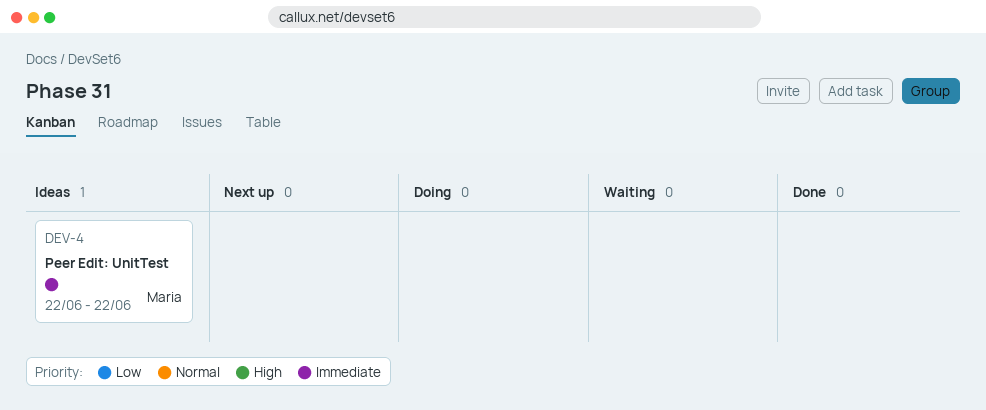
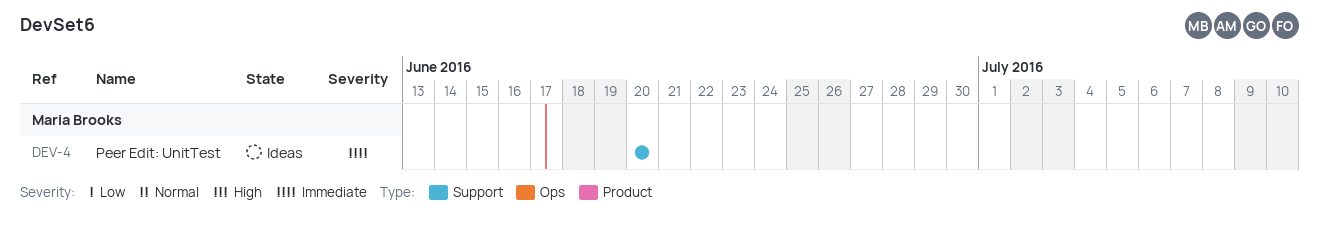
DEV-4, start: Jun 22 -> Jun 20
DEV-4, due: Jun 22 -> Jun 20

